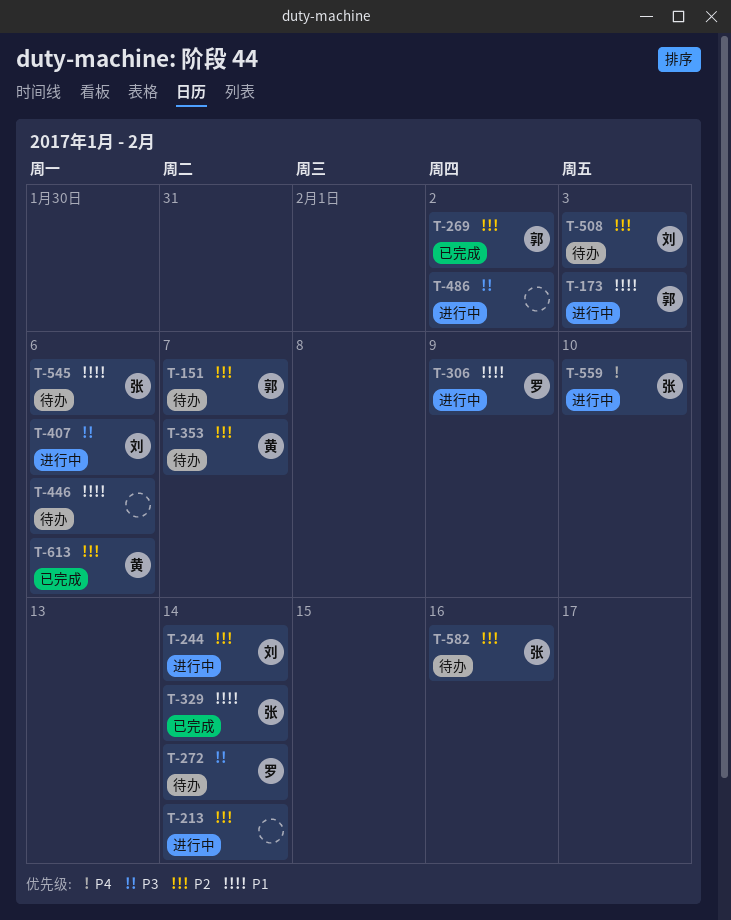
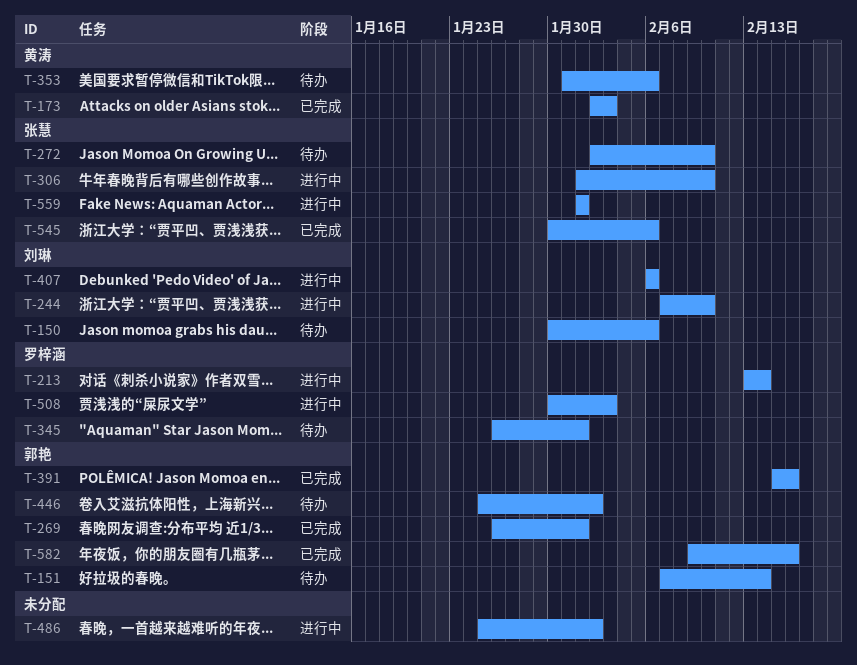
T-150: none -> present
T-151, due: Feb 7 -> Feb 14
T-173, status: 进行中 -> 已完成
T-173, owner: 郭艳 -> 黄涛
T-213, owner: none -> 罗梓涵
T-244, due: Feb 14 -> Feb 10
T-269, due: Feb 2 -> Feb 1
T-272, owner: 罗梓涵 -> 张慧
T-272, due: Feb 14 -> Feb 10
T-306, owner: 罗梓涵 -> 张慧
T-306, due: Feb 9 -> Feb 10
T-329: present -> none
T-345: none -> present
T-353, due: Feb 7 -> Feb 6
T-391: none -> present
T-446, owner: none -> 郭艳
T-446, due: Feb 6 -> Feb 2
T-508, status: 待办 -> 进行中
T-508, owner: 刘琳 -> 罗梓涵
T-545, status: 待办 -> 已完成
T-559, due: Feb 10 -> Feb 1
T-582, status: 待办 -> 已完成
T-582, owner: 张慧 -> 郭艳
T-613: present -> none

